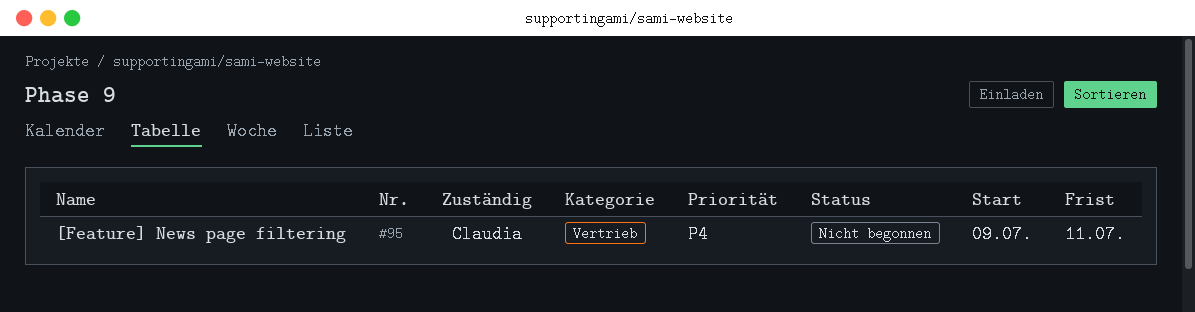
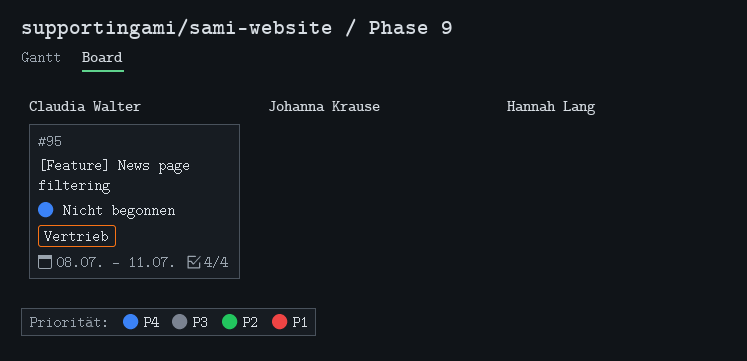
#95, start: Jul 9 -> Jul 8

